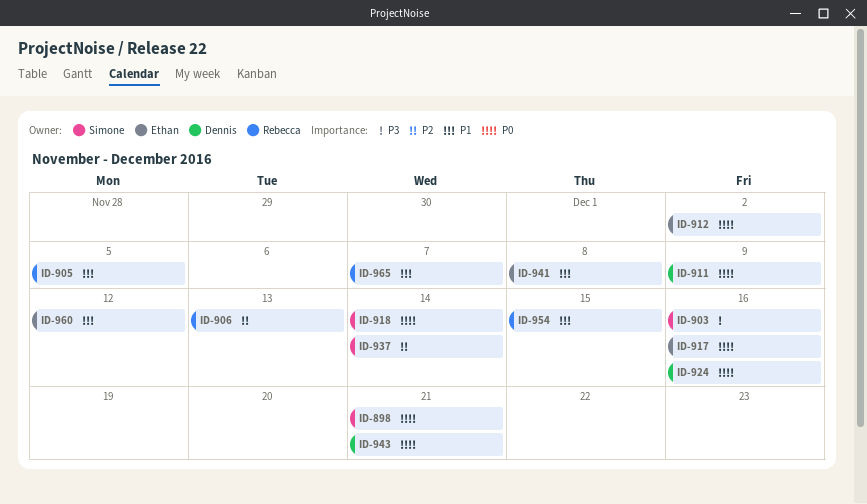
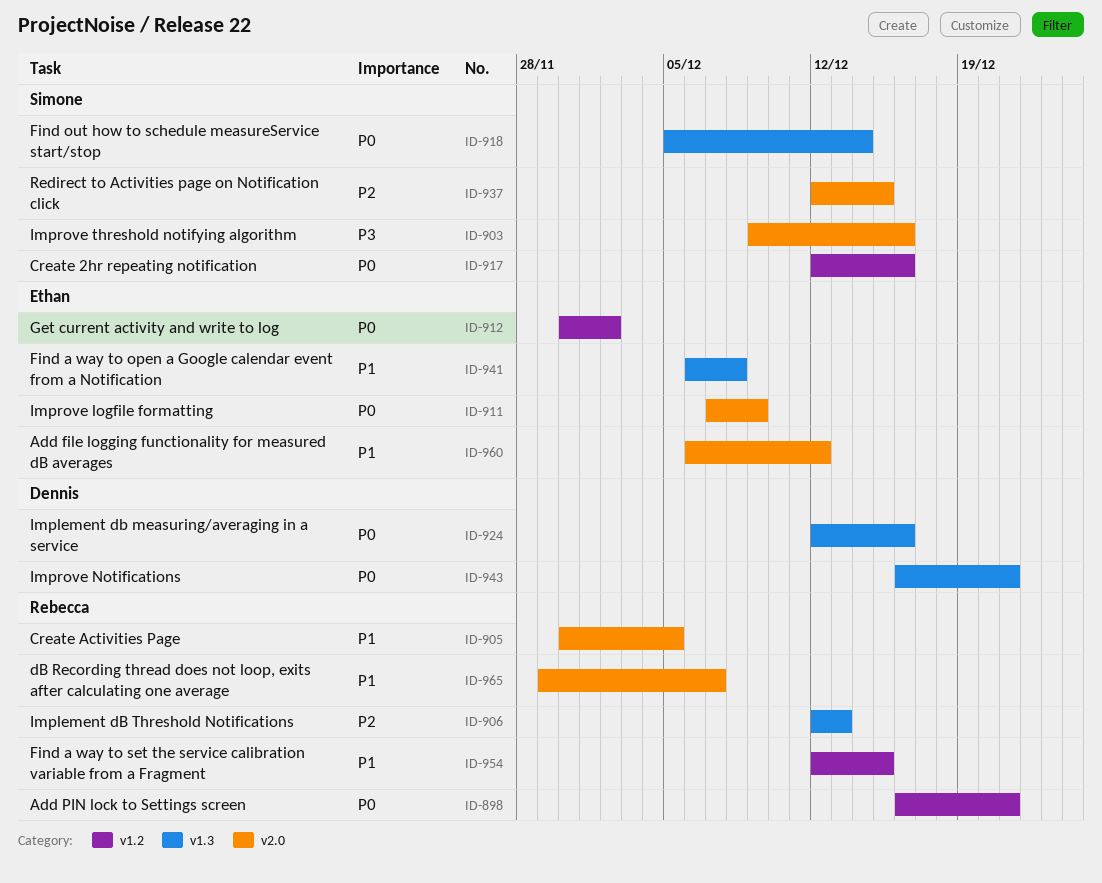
ID-898, owner: Simone -> Rebecca
ID-911, owner: Dennis -> Ethan
ID-917, owner: Ethan -> Simone
ID-937, due: Dec 14 -> Dec 15

